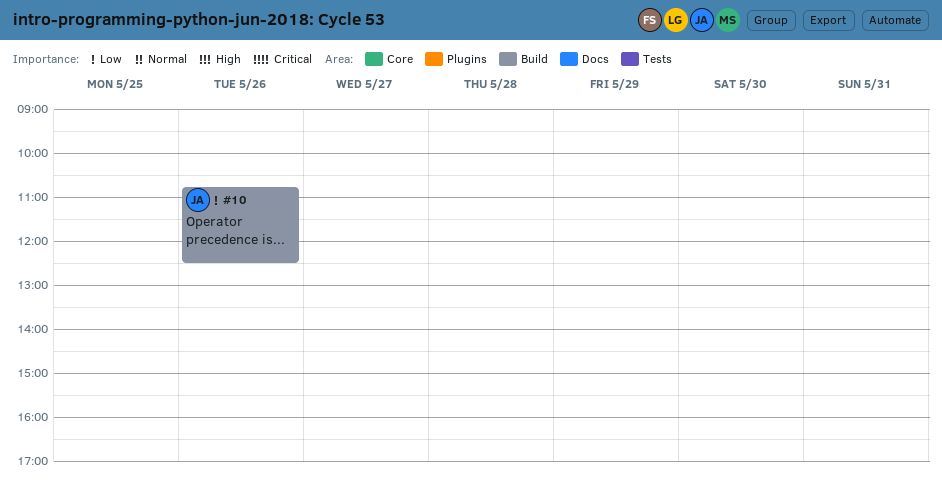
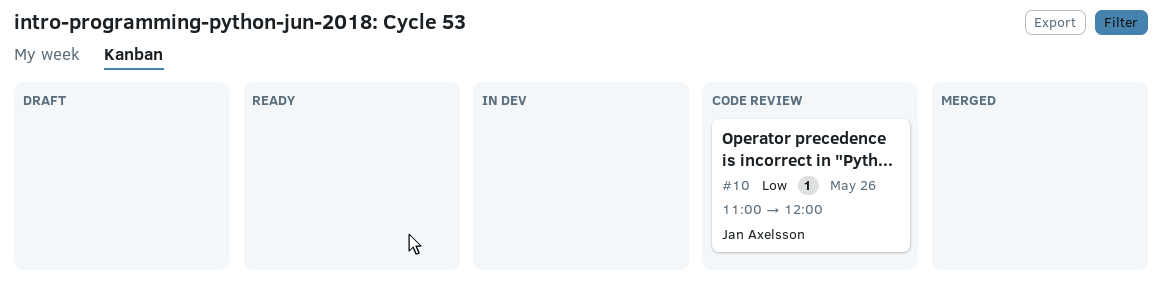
#10, begins: 10:45 -> 11:00
#10, ends: 12:30 -> 12:00

